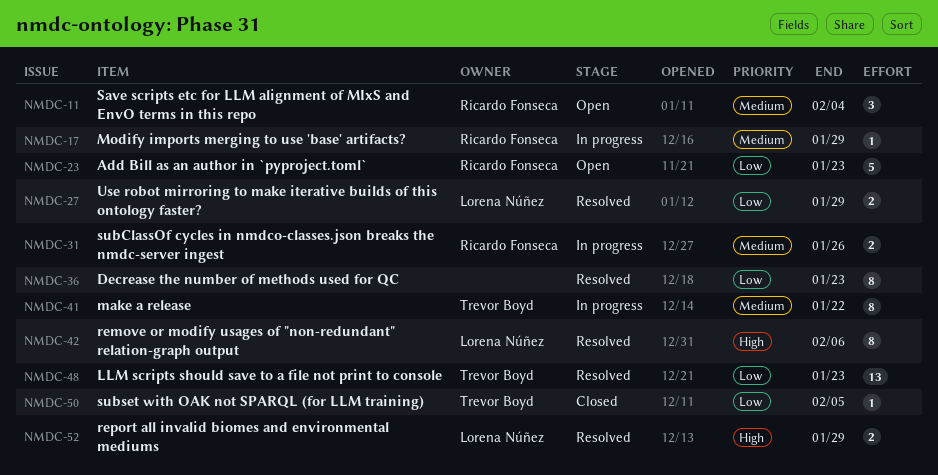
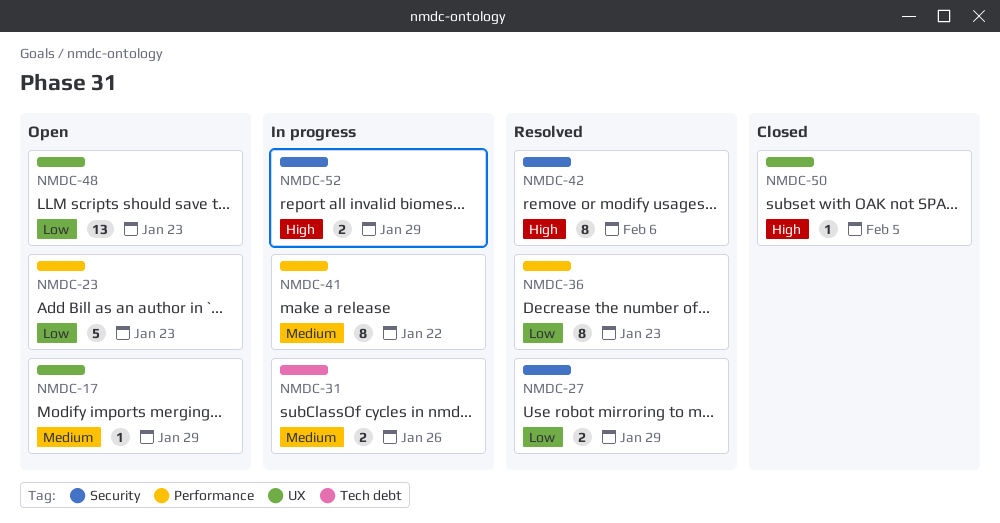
NMDC-11: present -> none
NMDC-17, status: In progress -> Open
NMDC-48, status: Resolved -> Open
NMDC-50, priority: Low -> High
NMDC-52, status: Resolved -> In progress

